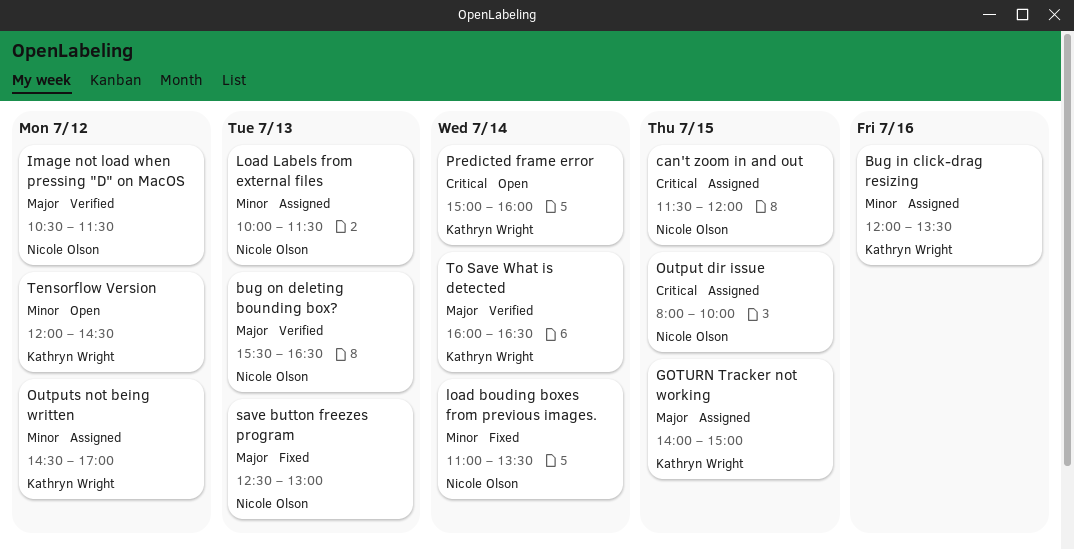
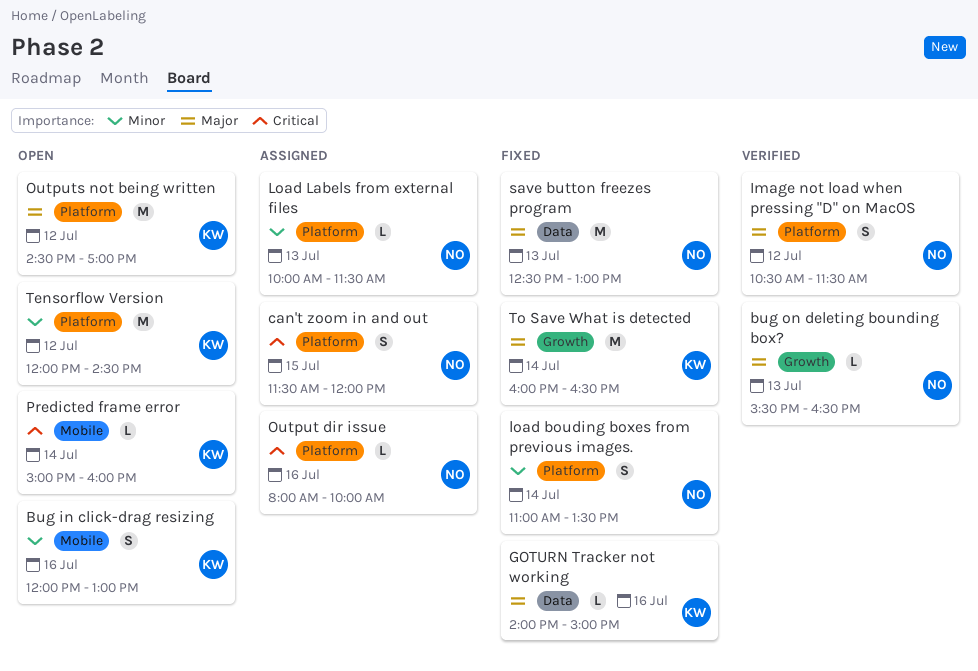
Bug in click-drag resizing, status: Assigned -> Open
Bug in click-drag resizing, ends: 13:30 -> 13:00
GOTURN Tracker not working, status: Assigned -> Fixed
GOTURN Tracker not working, day: Jul 15 -> Jul 16
Output dir issue, day: Jul 15 -> Jul 16
Outputs not being written, status: Assigned -> Open
Outputs not being written, priority: Minor -> Major
To Save What is detected, status: Verified -> Fixed

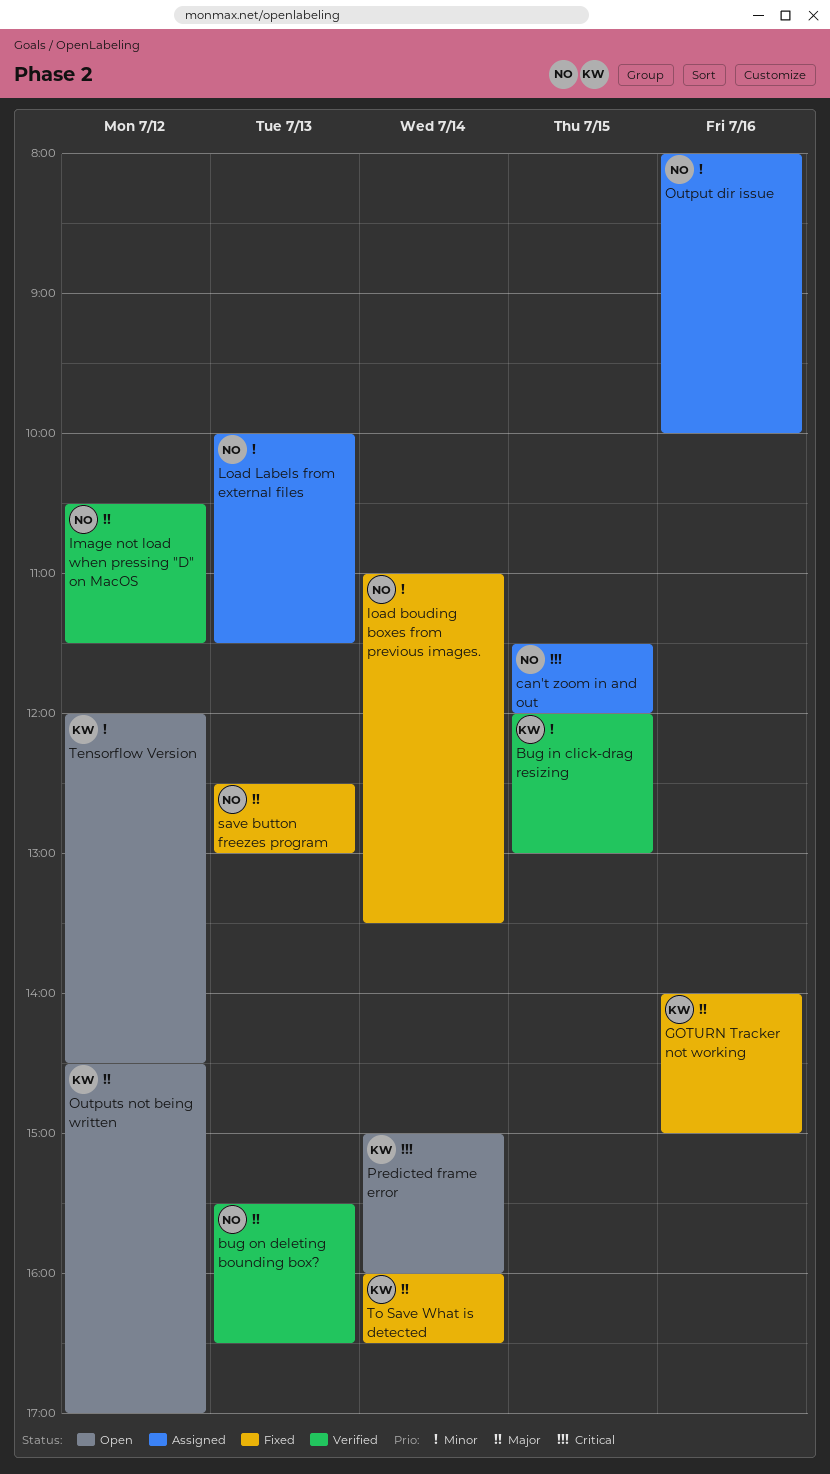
Bug in click-drag resizing, status: Open -> Verified
Bug in click-drag resizing, day: Jul 16 -> Jul 15
Output dir issue, priority: Critical -> Minor

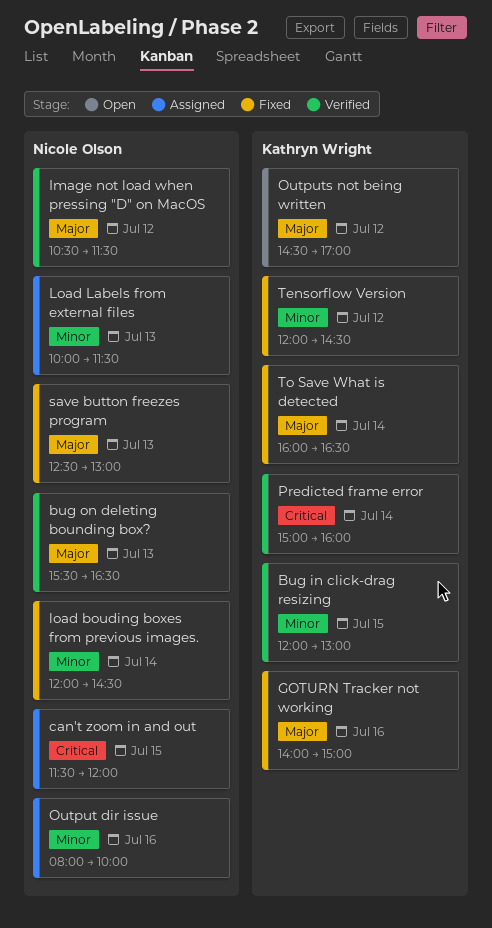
load bouding boxes from previous images., begins: 11:00 -> 12:00
load bouding boxes from previous images., ends: 13:30 -> 14:30
Predicted frame error, status: Open -> Verified
Tensorflow Version, status: Open -> Fixed

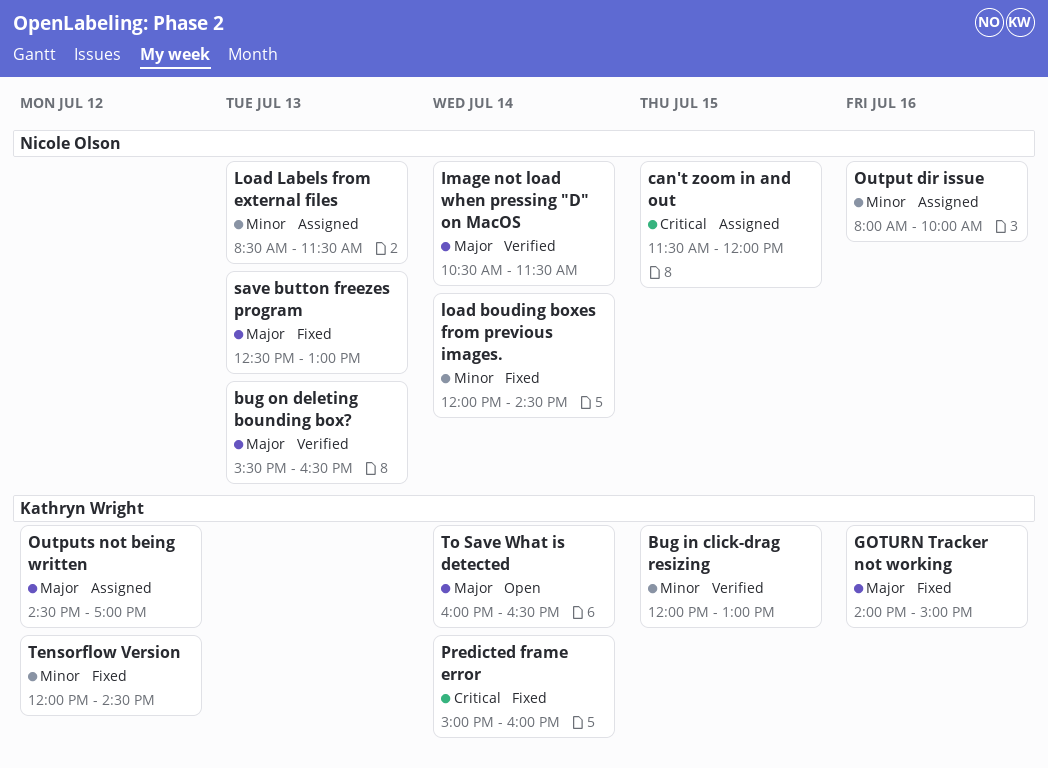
Image not load when pressing "D" on MacOS, day: Jul 12 -> Jul 14
Load Labels from external files, begins: 10:00 -> 08:30
Outputs not being written, status: Open -> Assigned
Predicted frame error, status: Verified -> Fixed
To Save What is detected, status: Fixed -> Open

